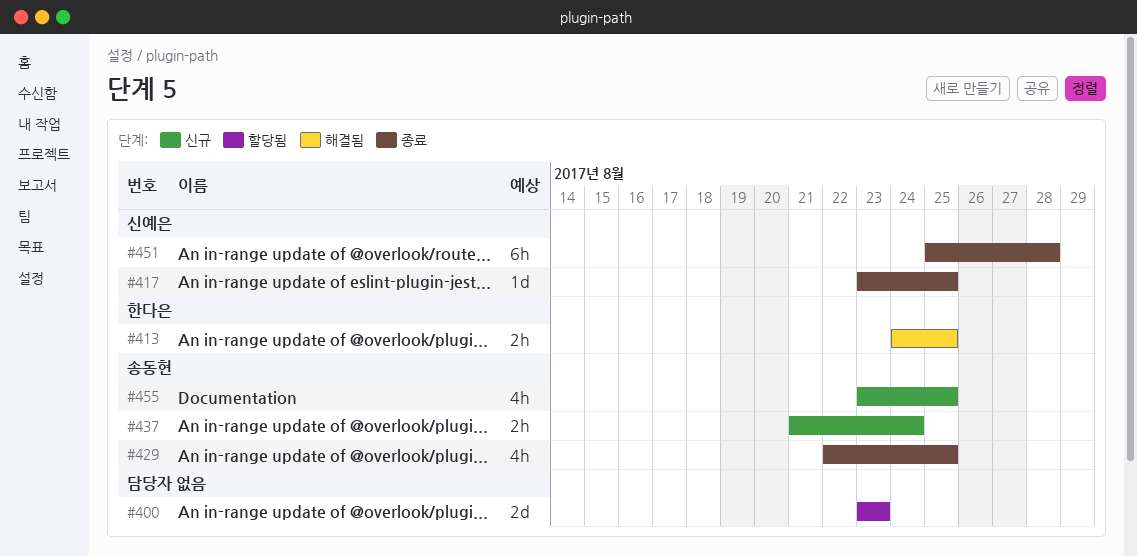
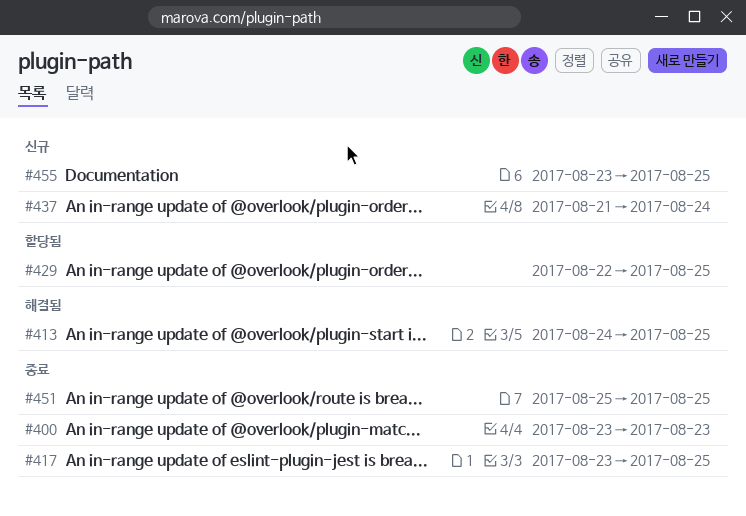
#400, status: 할당됨 -> 종료
#429, status: 종료 -> 할당됨
#451, due: Aug 28 -> Aug 25

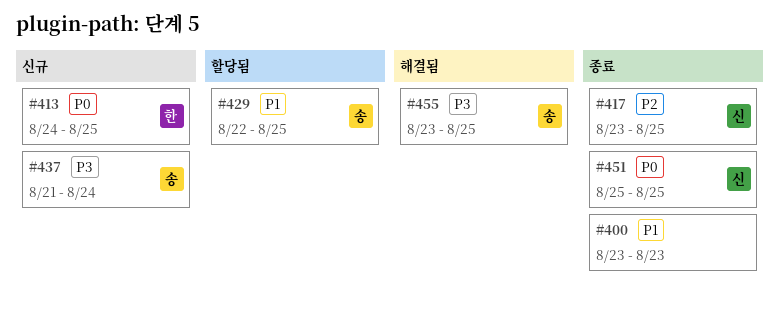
#413, status: 해결됨 -> 신규
#455, status: 신규 -> 해결됨

